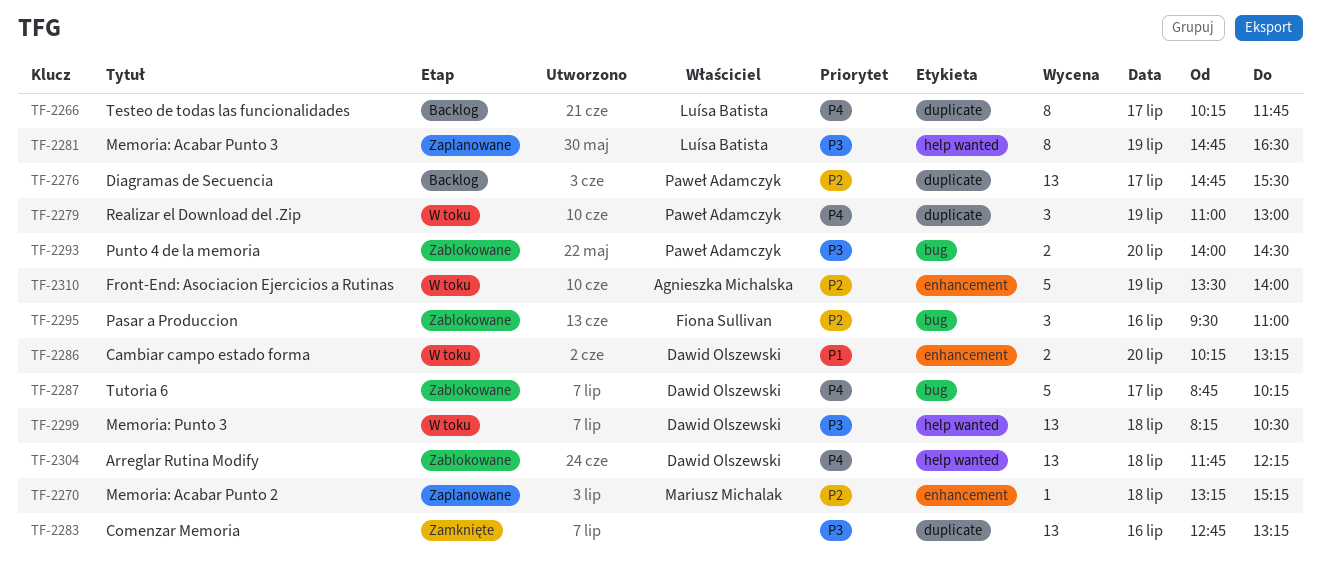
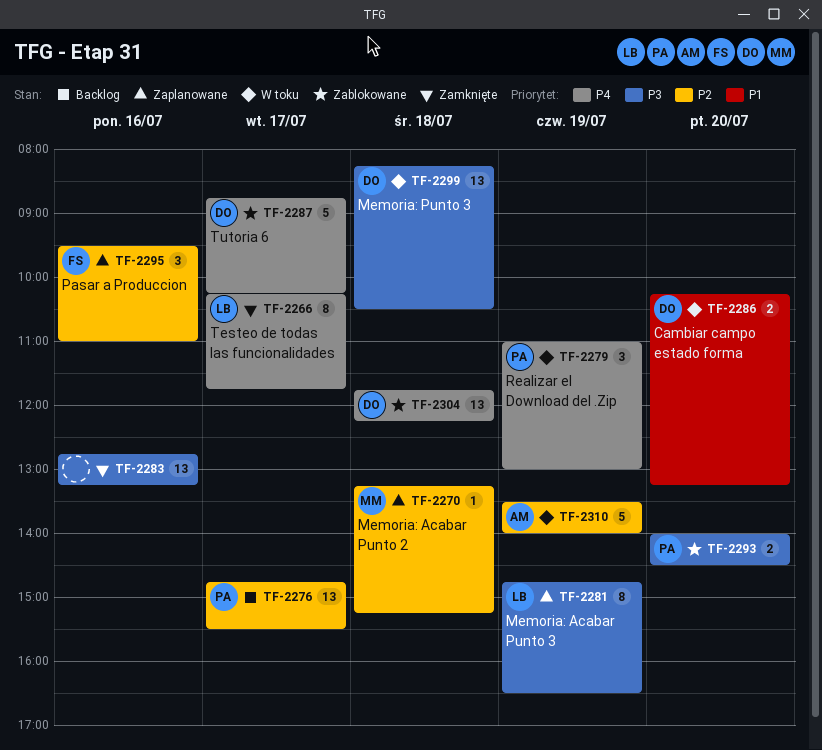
TF-2266, status: Backlog -> Zamknięte
TF-2295, status: Zablokowane -> Zaplanowane

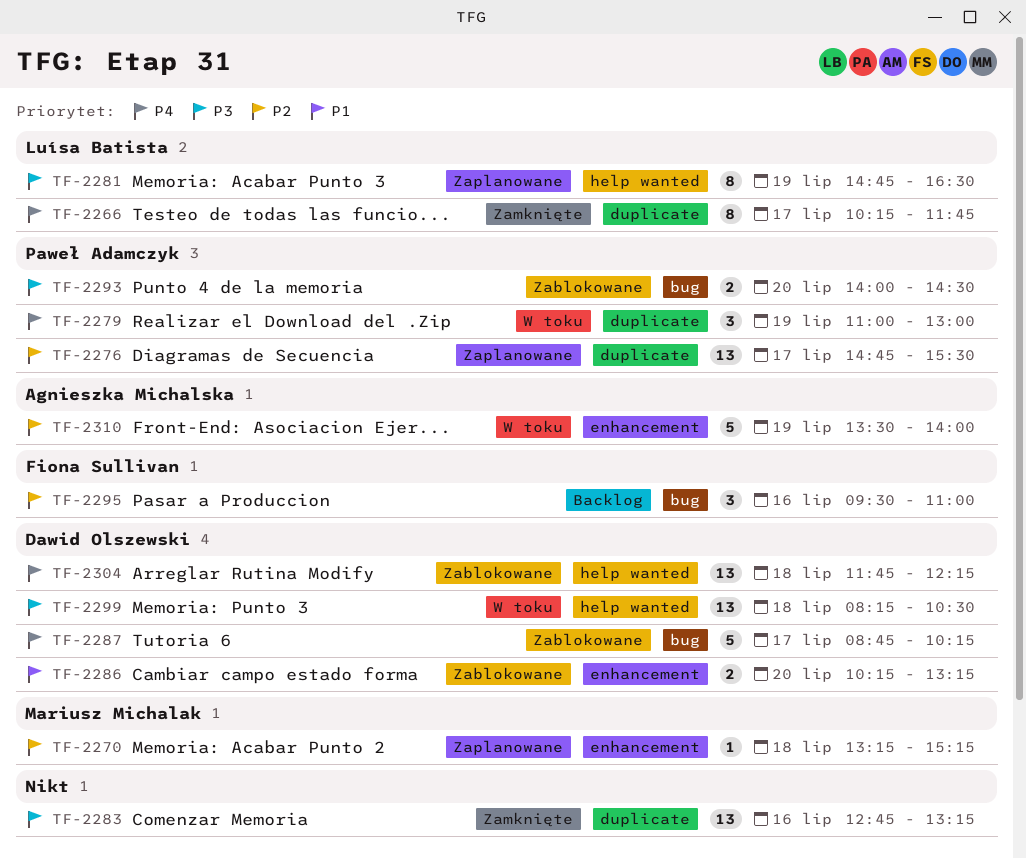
TF-2276, status: Backlog -> Zaplanowane
TF-2286, status: W toku -> Zablokowane
TF-2295, status: Zaplanowane -> Backlog

